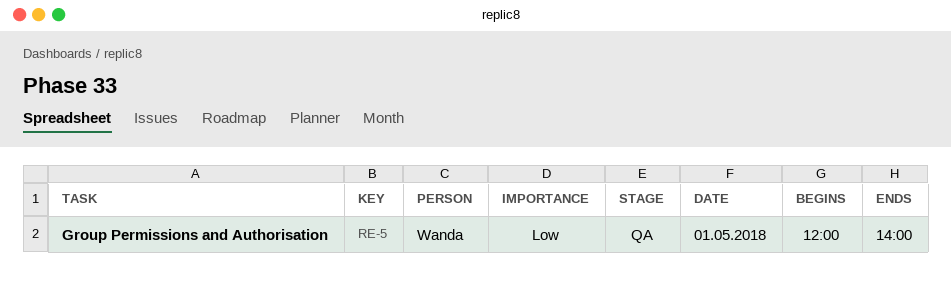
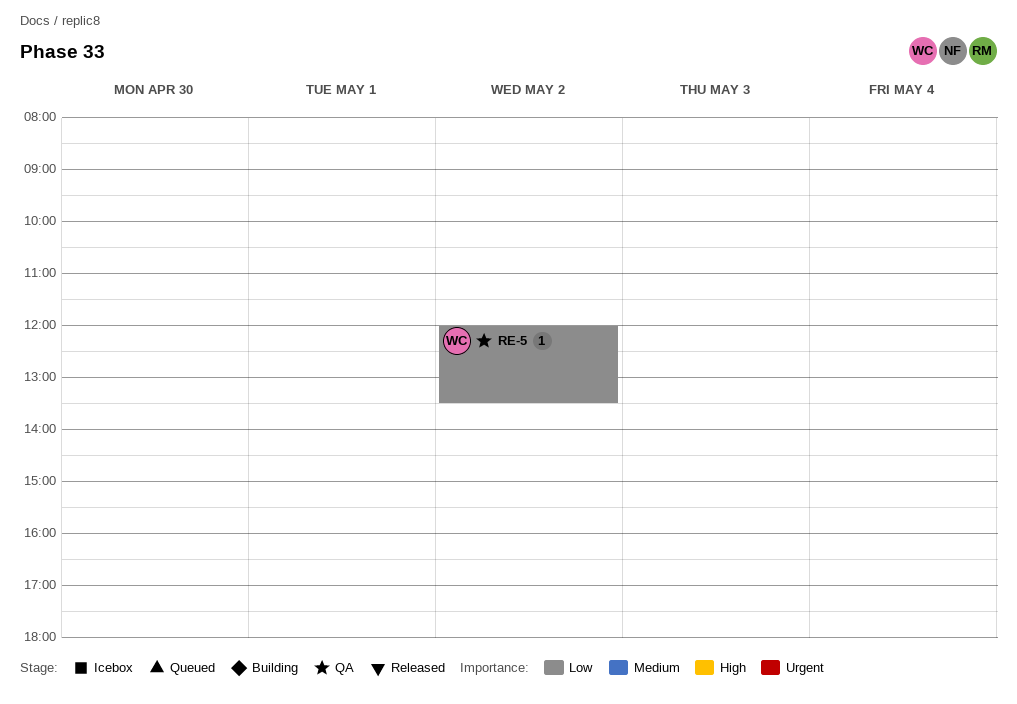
RE-5, day: May 1 -> May 2
RE-5, ends: 14:00 -> 13:30

